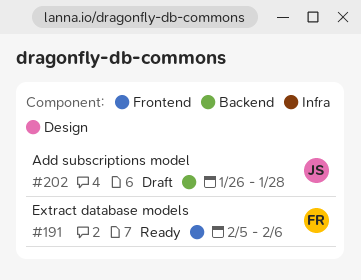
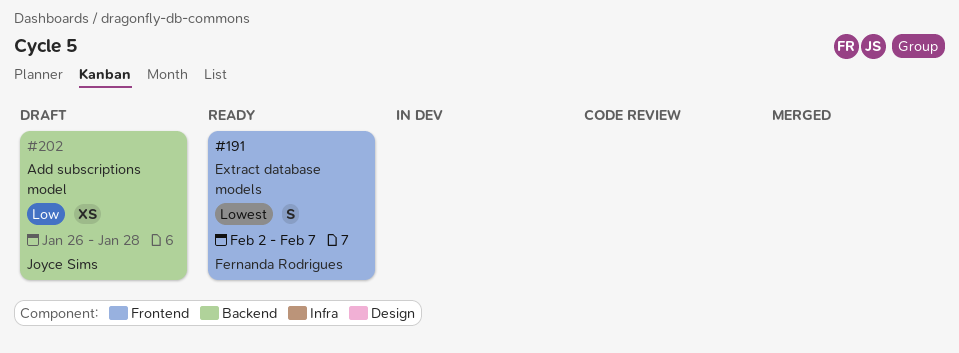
#191, start: Feb 5 -> Feb 2
#191, due: Feb 6 -> Feb 7

